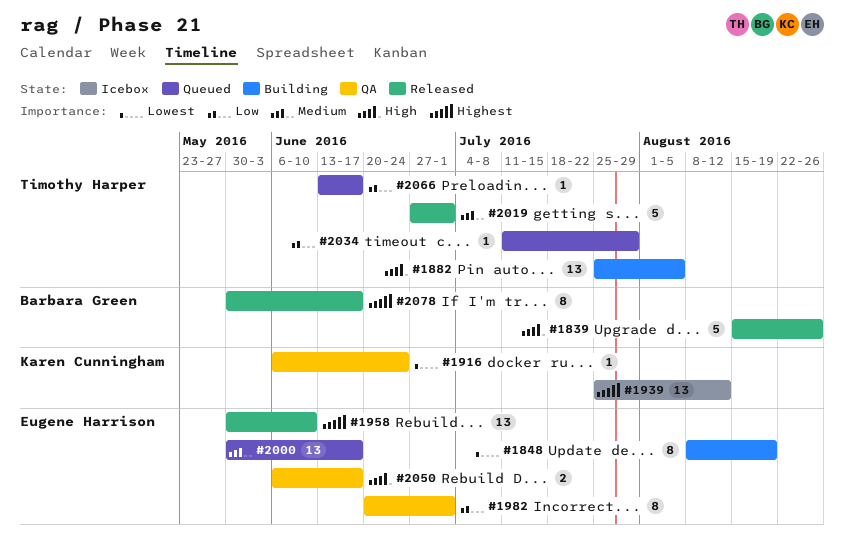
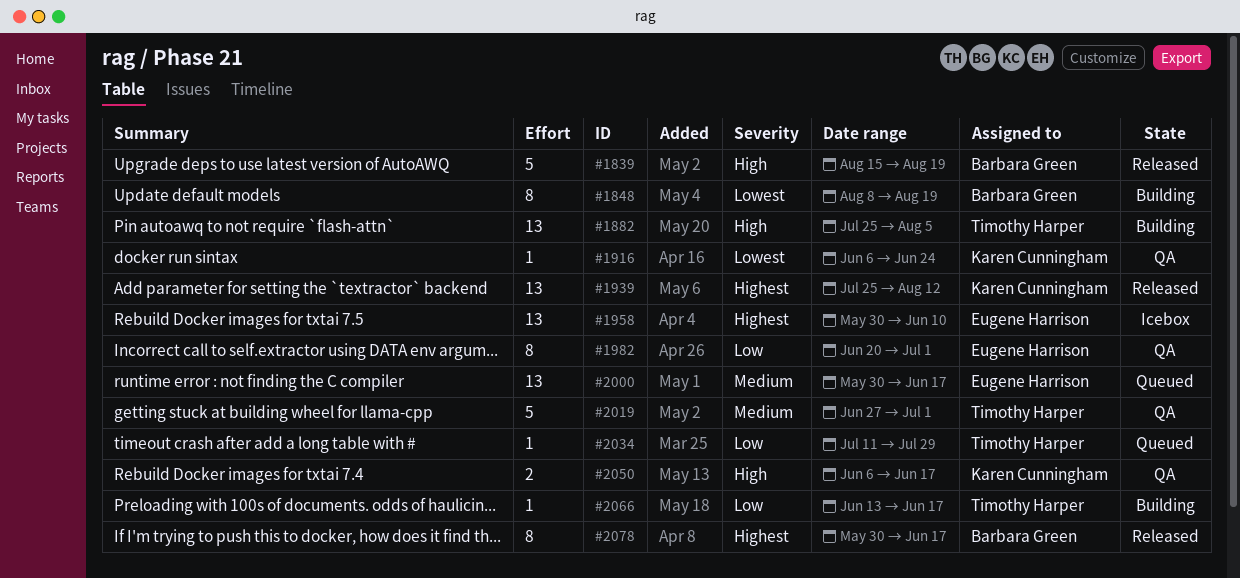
#1839, due: Aug 26 -> Aug 19
#1848, owner: Eugene Harrison -> Barbara Green
#1939, status: Icebox -> Released
#1958, status: Released -> Icebox
#2019, status: Released -> QA
#2050, owner: Eugene Harrison -> Karen Cunningham
#2066, status: Queued -> Building

